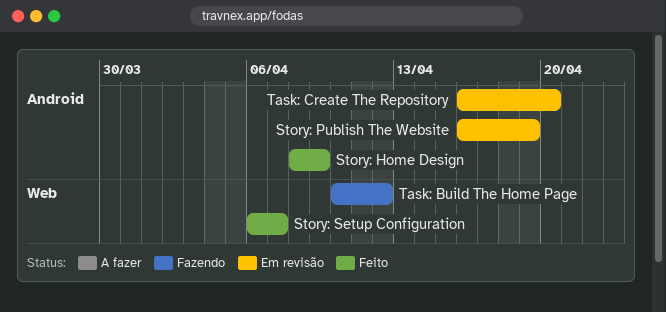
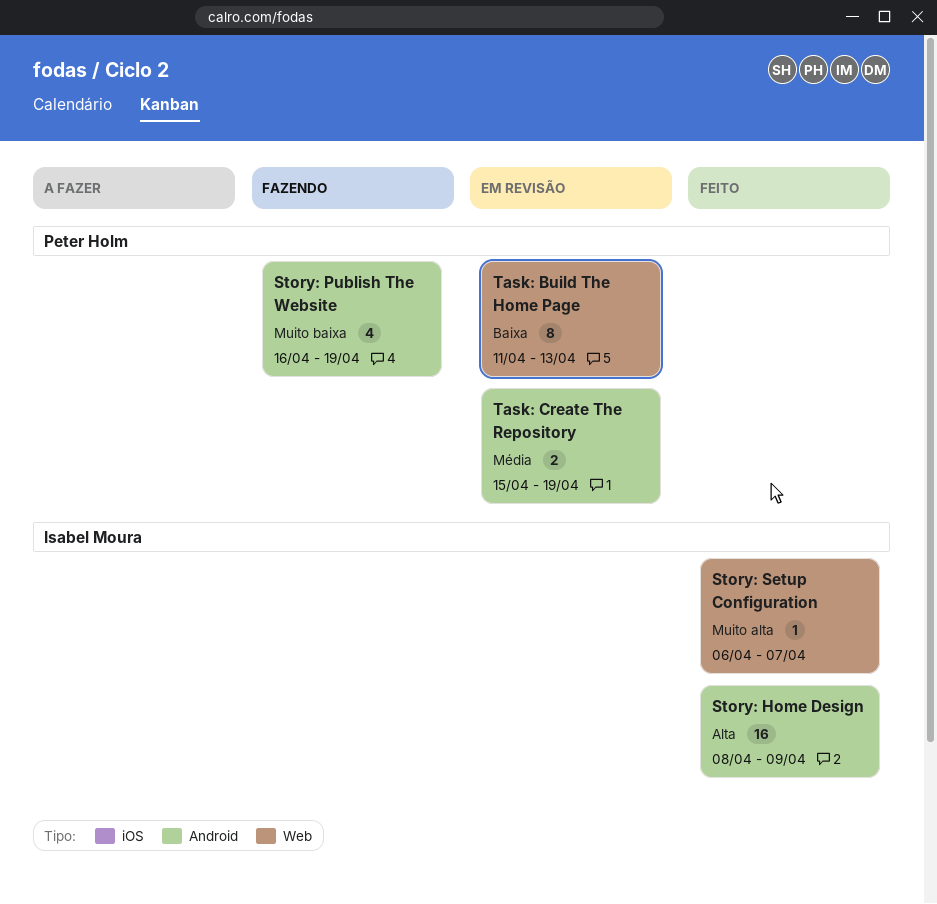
Story: Publish The Website, status: Em revisão -> Fazendo
Task: Build The Home Page, status: Fazendo -> Em revisão
Task: Build The Home Page, start: Apr 10 -> Apr 11
Task: Build The Home Page, due: Apr 12 -> Apr 13
Task: Create The Repository, start: Apr 16 -> Apr 15
Task: Create The Repository, due: Apr 20 -> Apr 19

